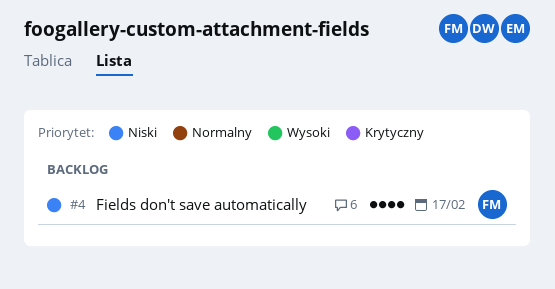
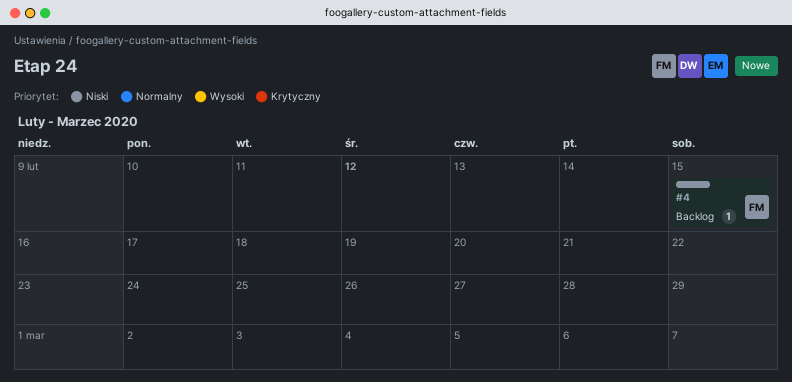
#4, estimate: 4 -> 1
#4, due: Feb 17 -> Feb 15

